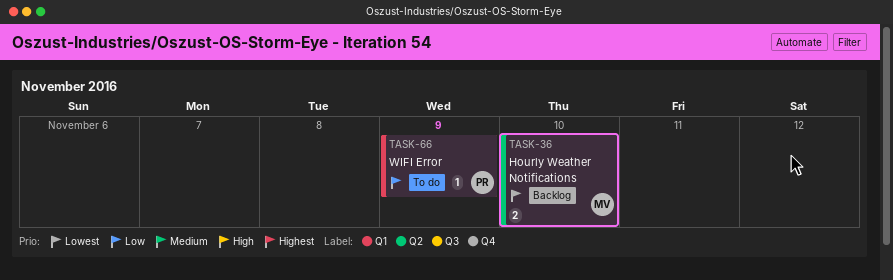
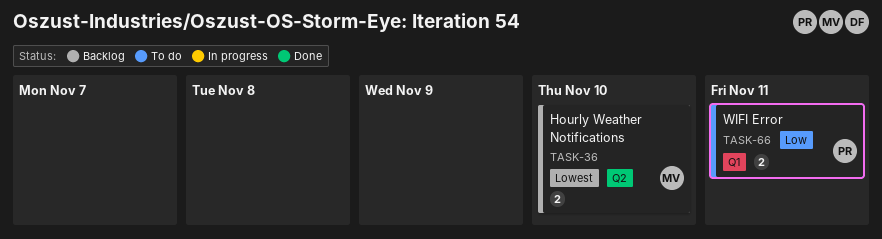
TASK-66, estimate: 1 -> 2
TASK-66, due: Nov 9 -> Nov 11

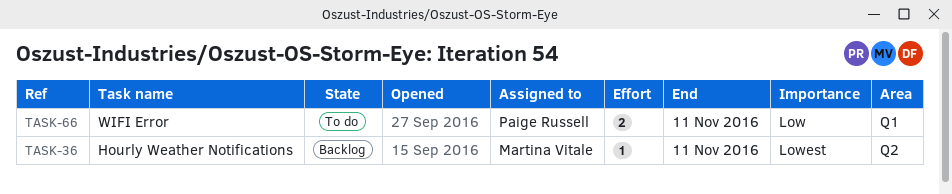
TASK-36, estimate: 2 -> 1
TASK-36, due: Nov 10 -> Nov 11

